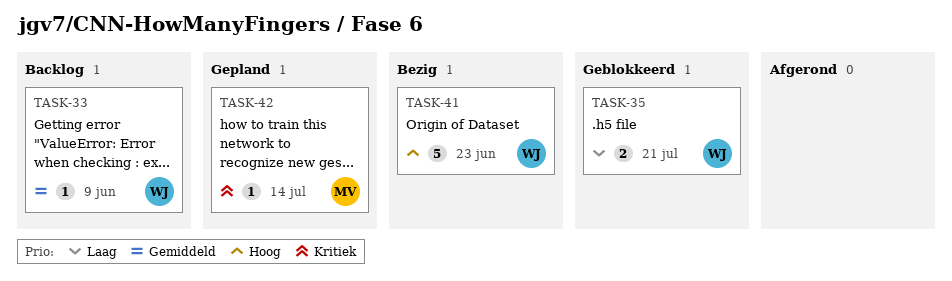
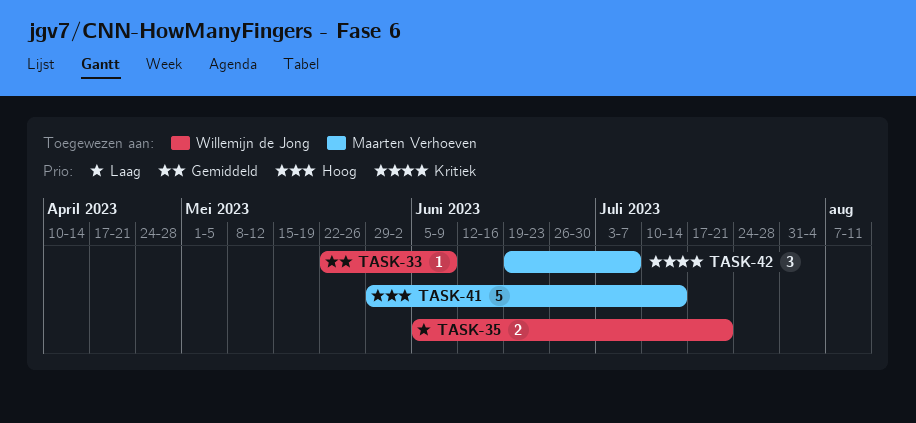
TASK-41, owner: Willemijn de Jong -> Maarten Verhoeven
TASK-41, due: Jun 23 -> Jul 14
TASK-42, estimate: 1 -> 3
TASK-42, due: Jul 14 -> Jul 7

